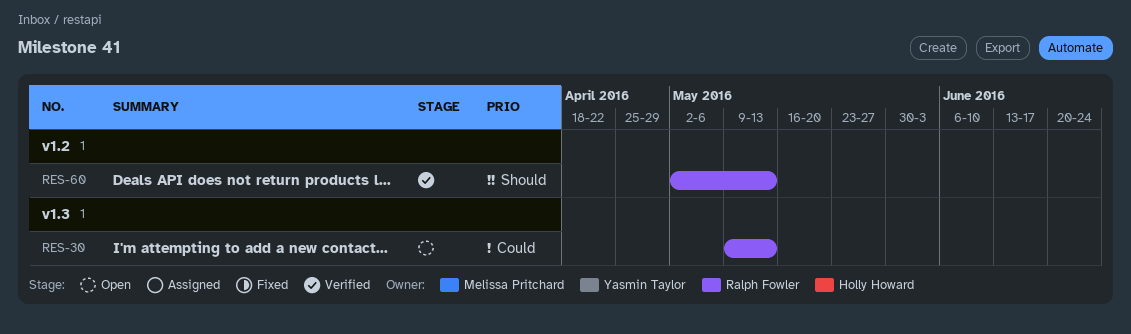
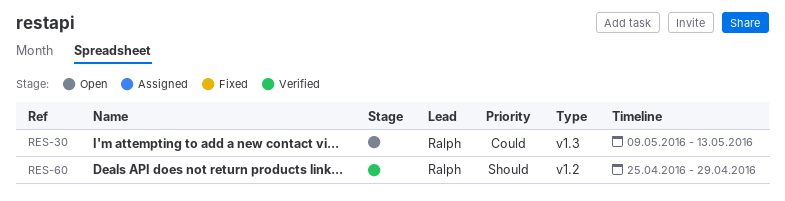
RES-60, start: May 2 -> Apr 25
RES-60, due: May 13 -> Apr 29

